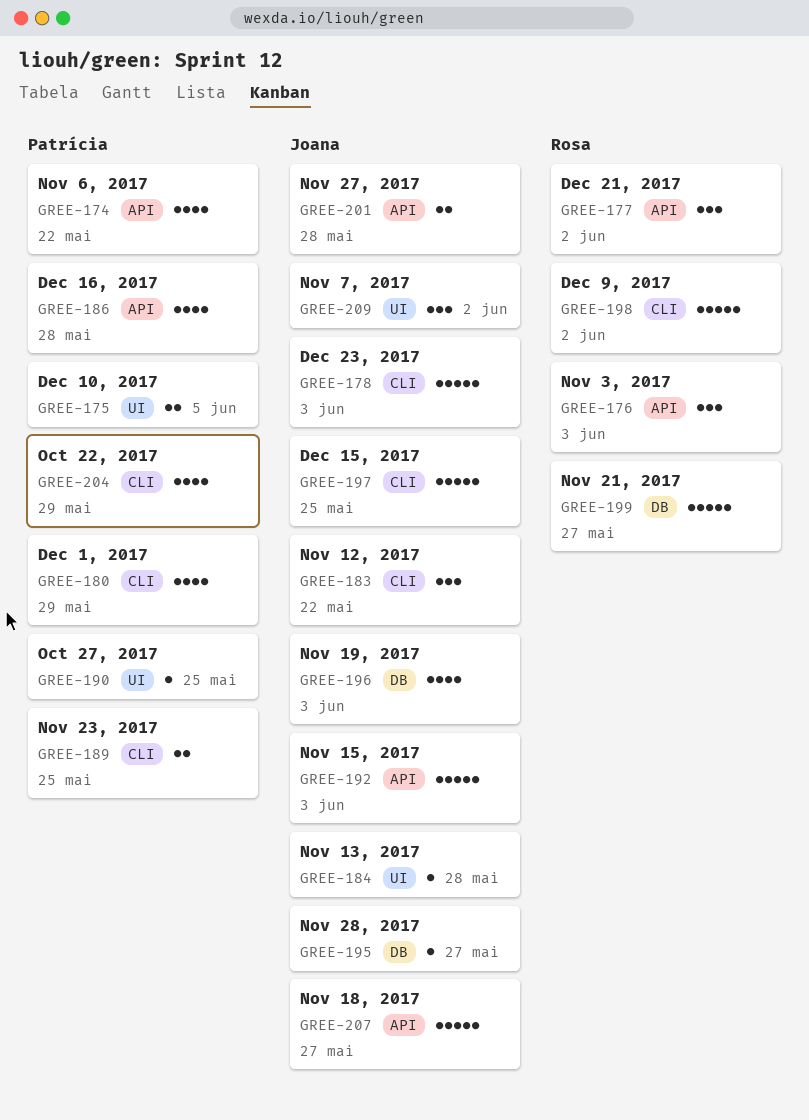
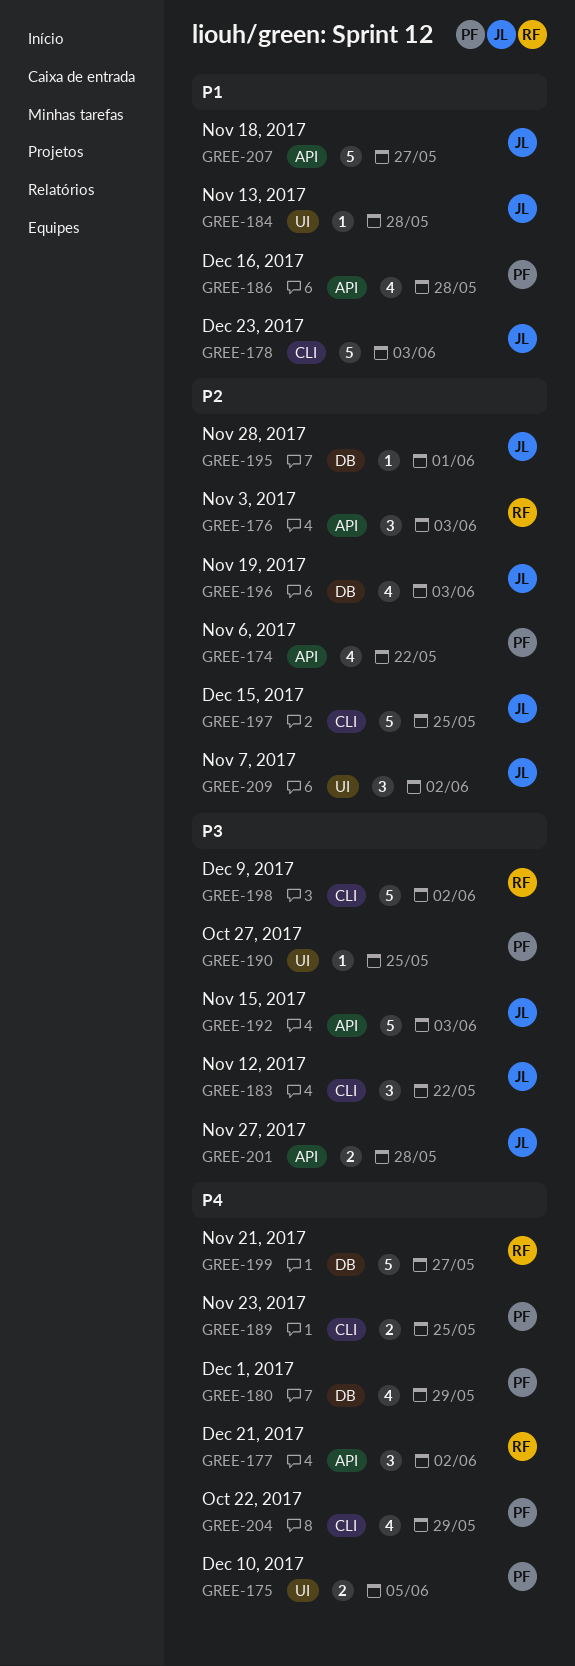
GREE-180, label: CLI -> DB
GREE-195, due: May 27 -> Jun 1

